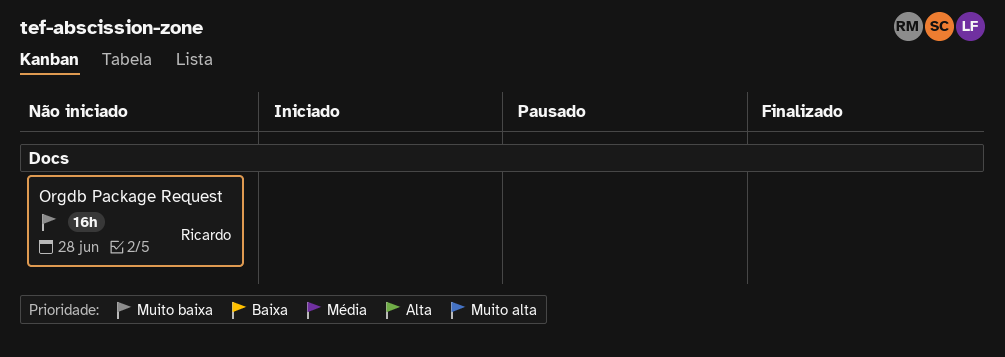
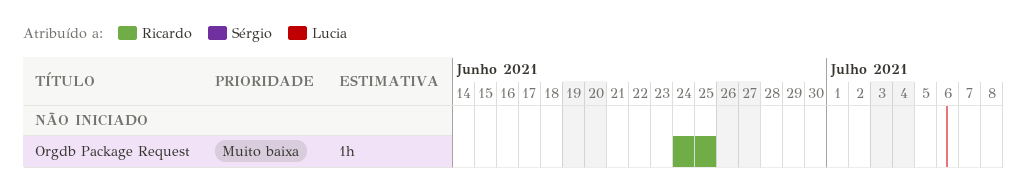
Orgdb Package Request, estimate: 16h -> 1h
Orgdb Package Request, due: Jun 28 -> Jun 25

